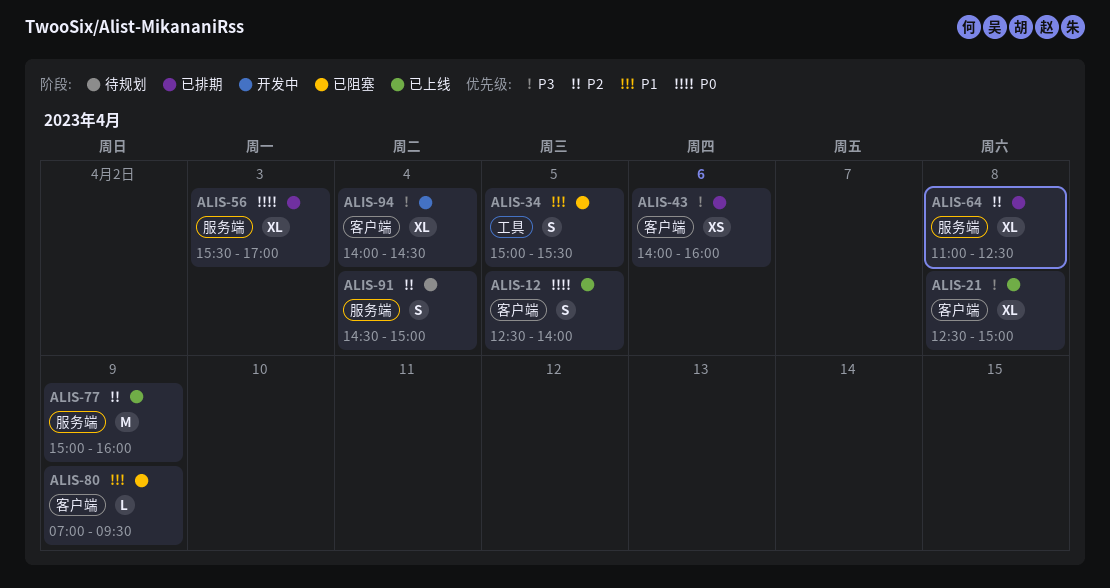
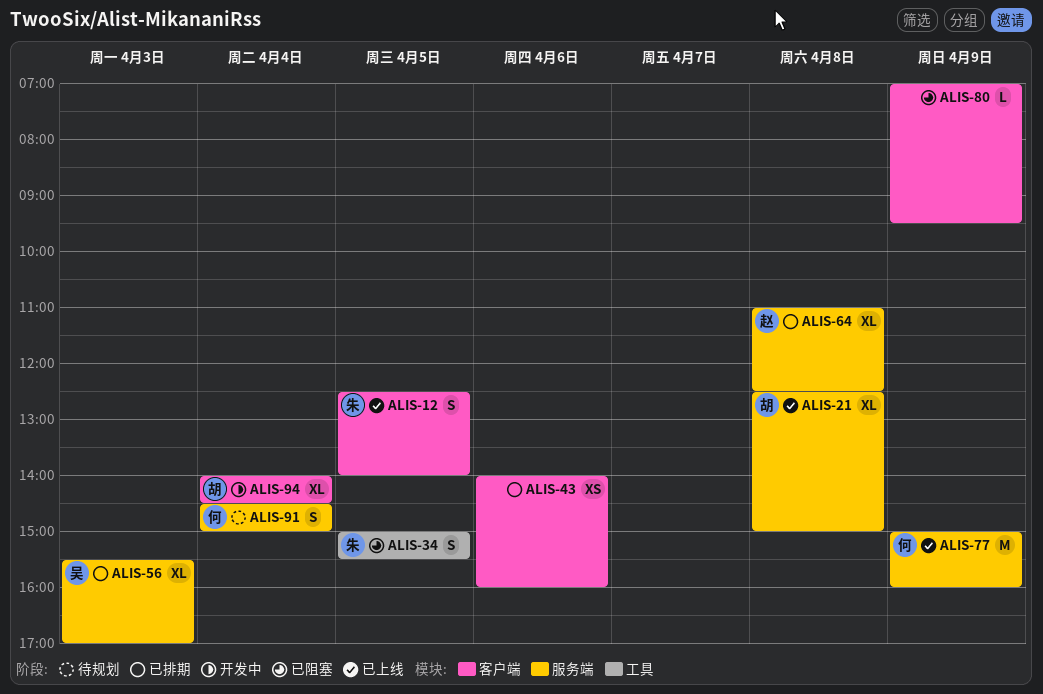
ALIS-21, label: 客户端 -> 服务端

